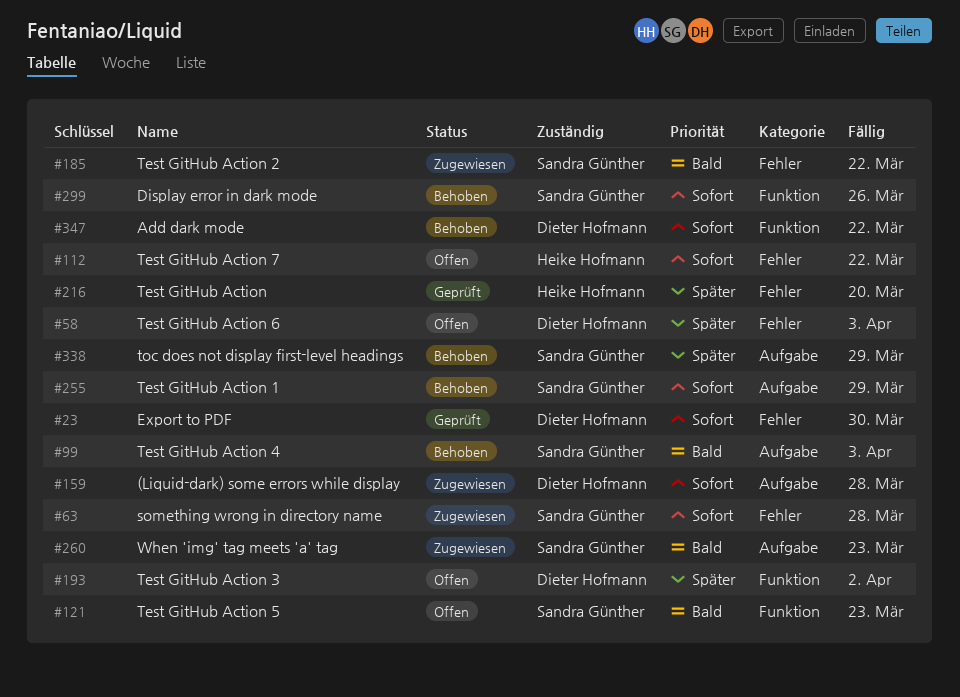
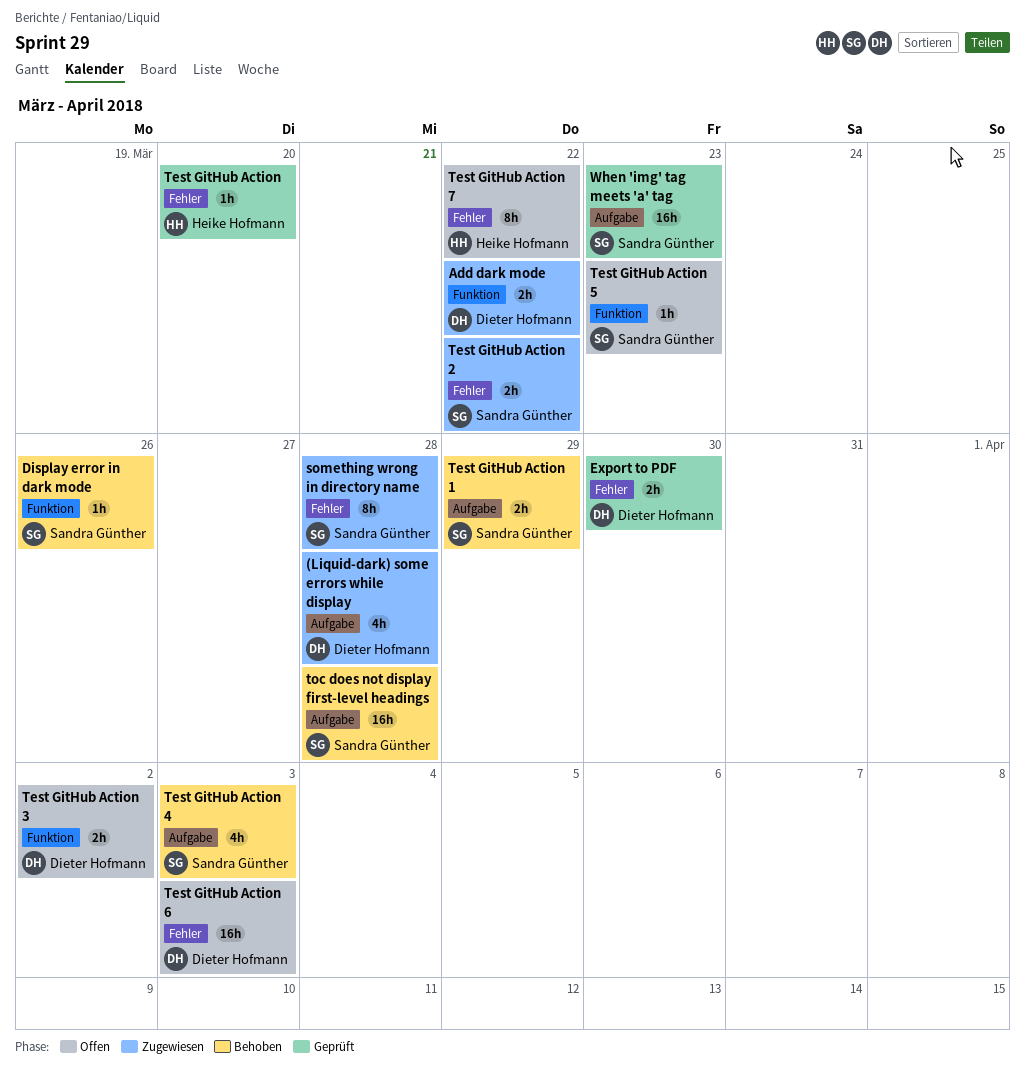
Add dark mode, status: Behoben -> Zugewiesen
toc does not display first-level headings, due: Mar 29 -> Mar 28
When 'img' tag meets 'a' tag, status: Zugewiesen -> Geprüft

